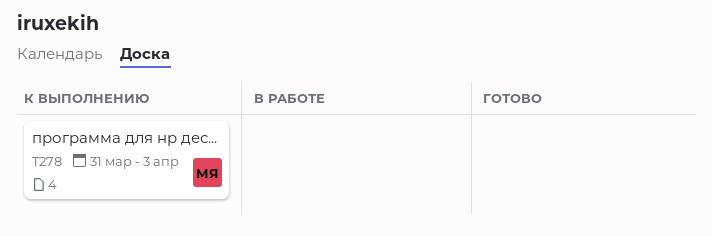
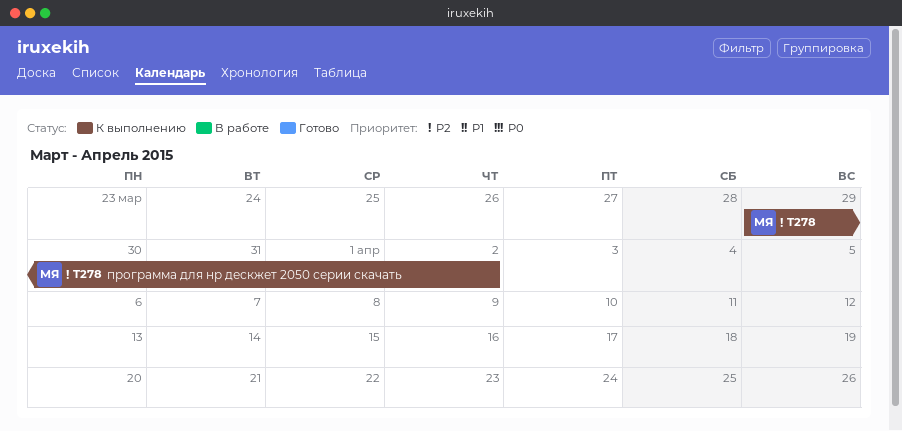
T278, start: Mar 31 -> Mar 29
T278, due: Apr 3 -> Apr 2

